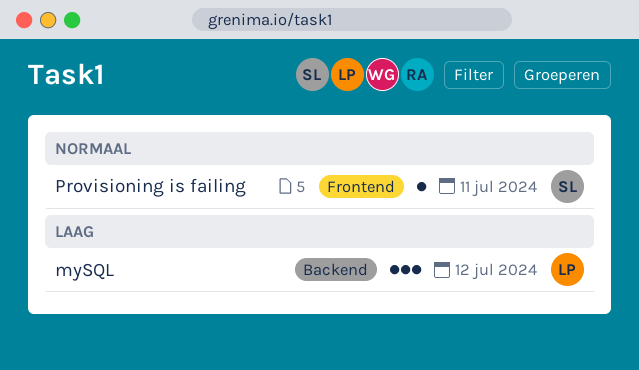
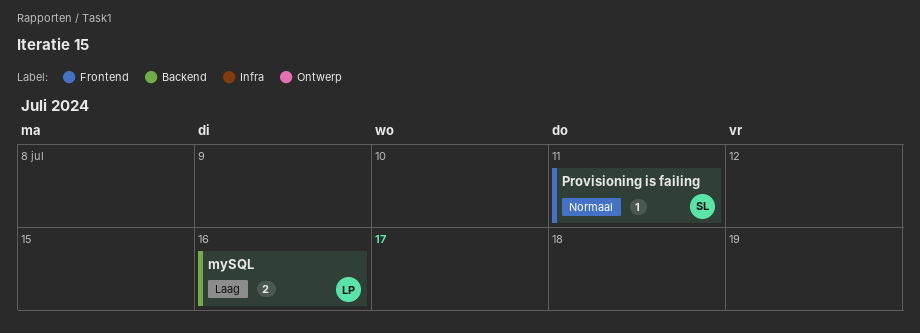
mySQL, estimate: 3 -> 2
mySQL, due: Jul 12 -> Jul 16

